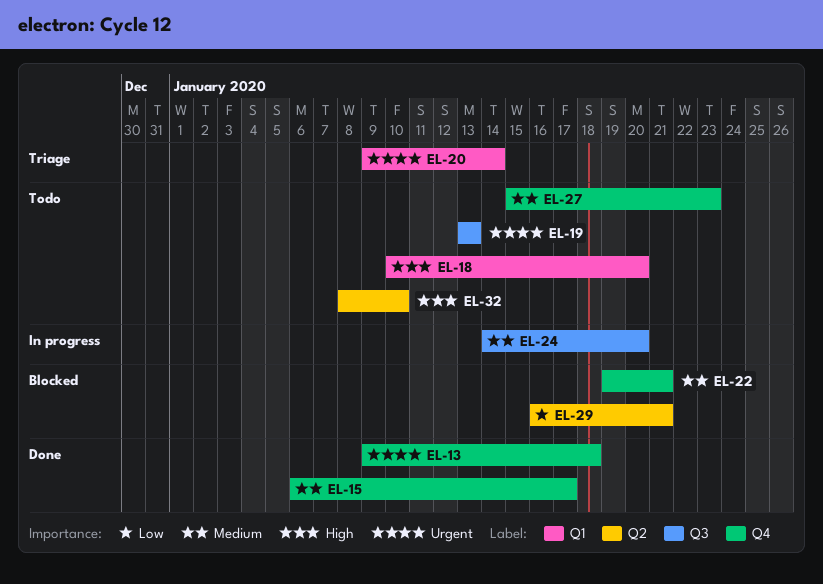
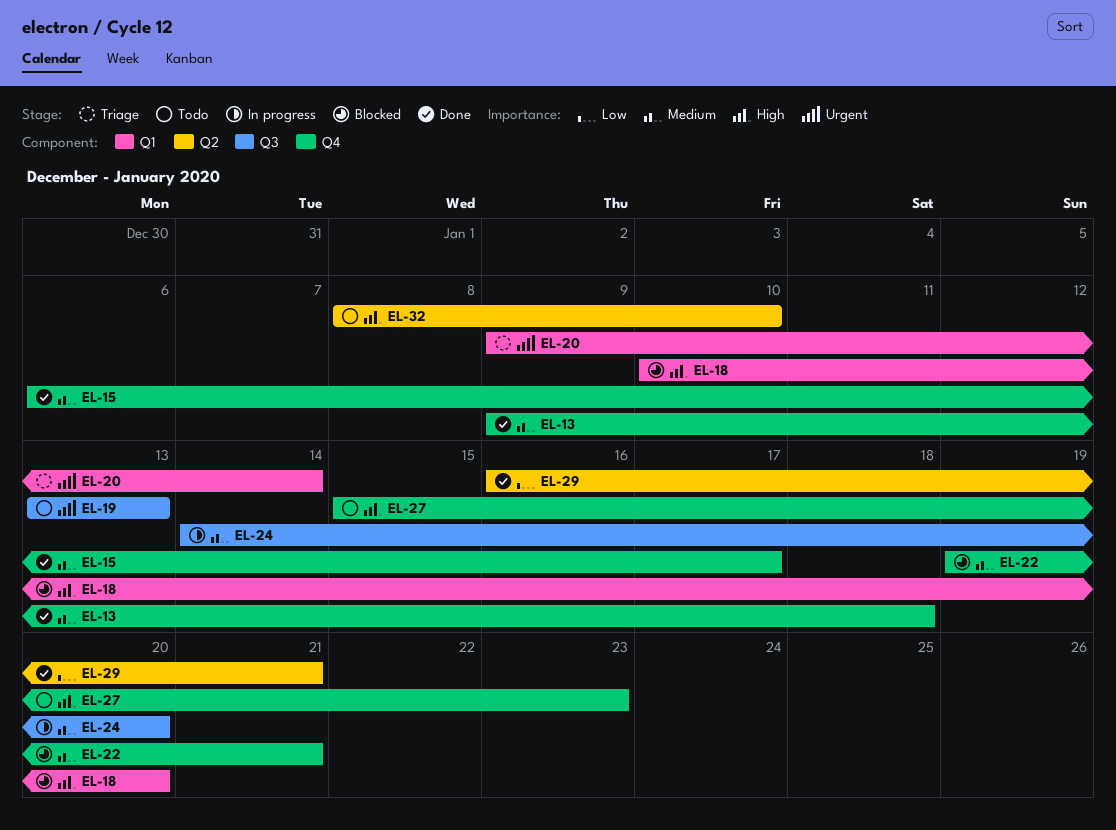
EL-13, priority: Urgent -> Medium
EL-18, status: Todo -> Blocked
EL-27, priority: Medium -> High
EL-29, status: Blocked -> Done

